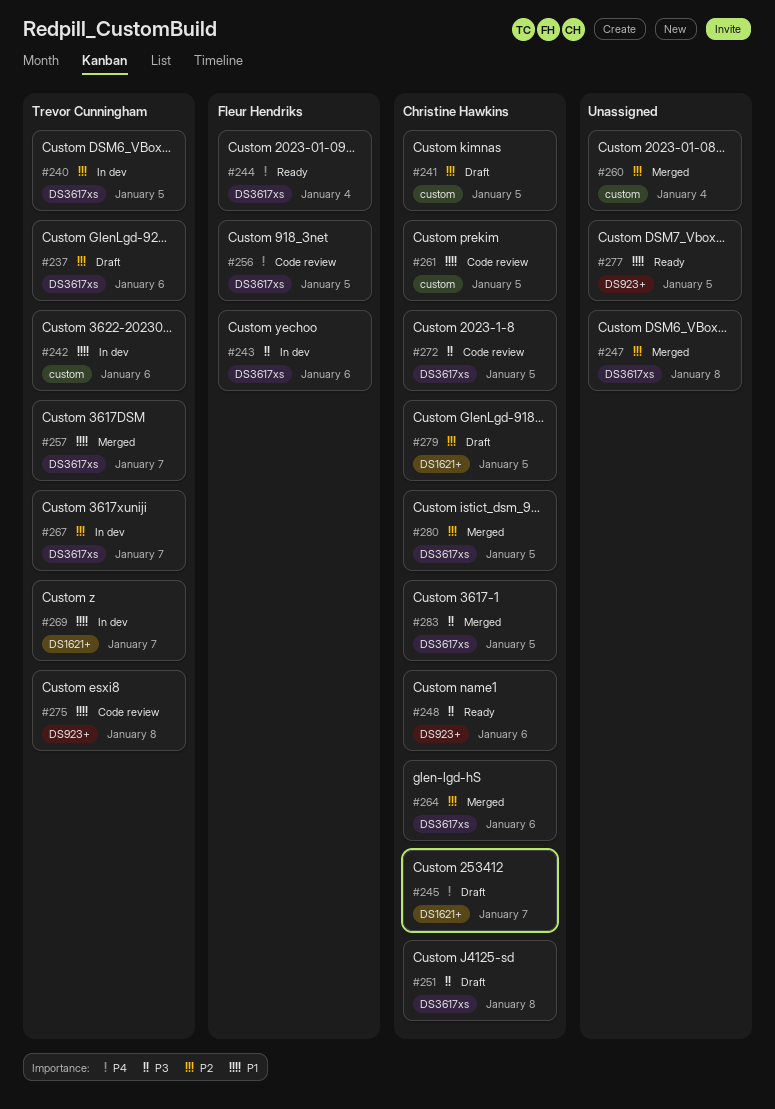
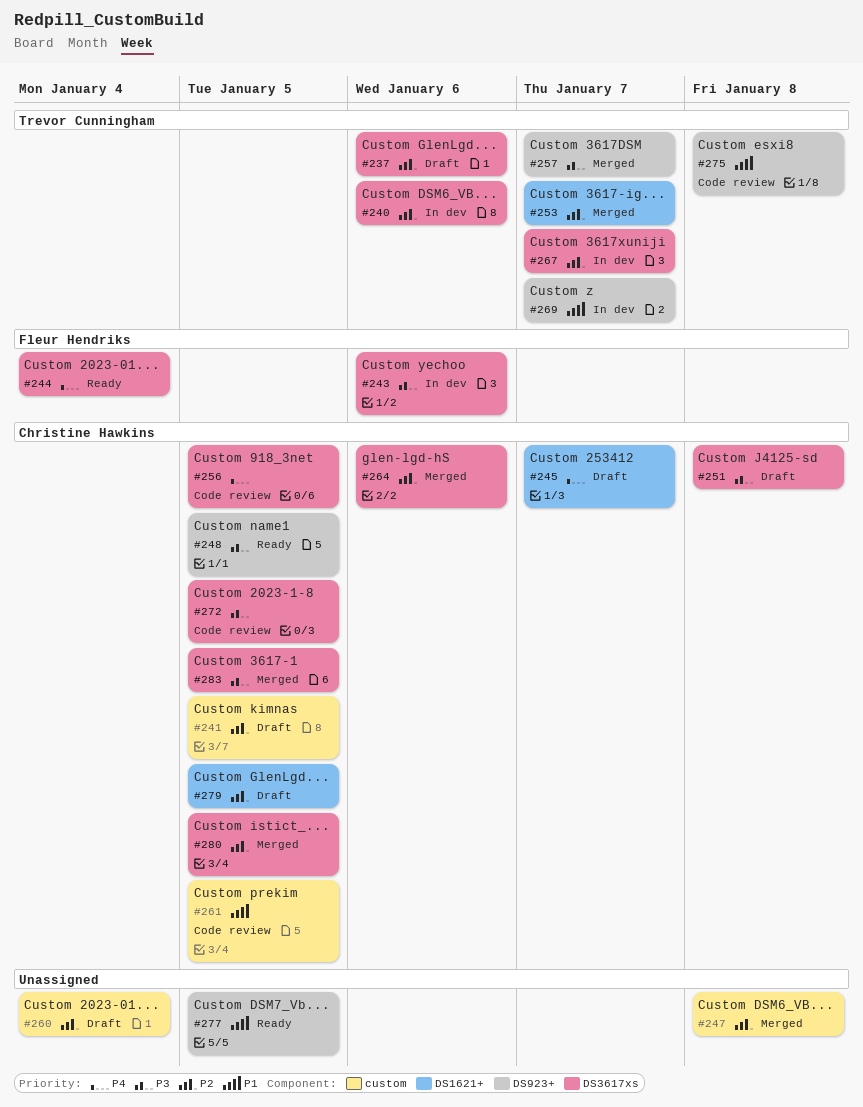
#240, due: Jan 5 -> Jan 6
#242: present -> none
#247, label: DS3617xs -> custom
#248, due: Jan 6 -> Jan 5
#253: none -> present
#256, owner: Fleur Hendriks -> Christine Hawkins
#257, priority: P1 -> P3
#257, label: DS3617xs -> DS923+
#260, status: Merged -> Draft
#269, label: DS1621+ -> DS923+

